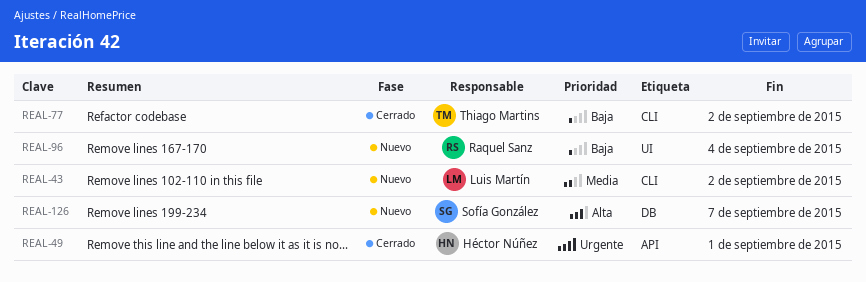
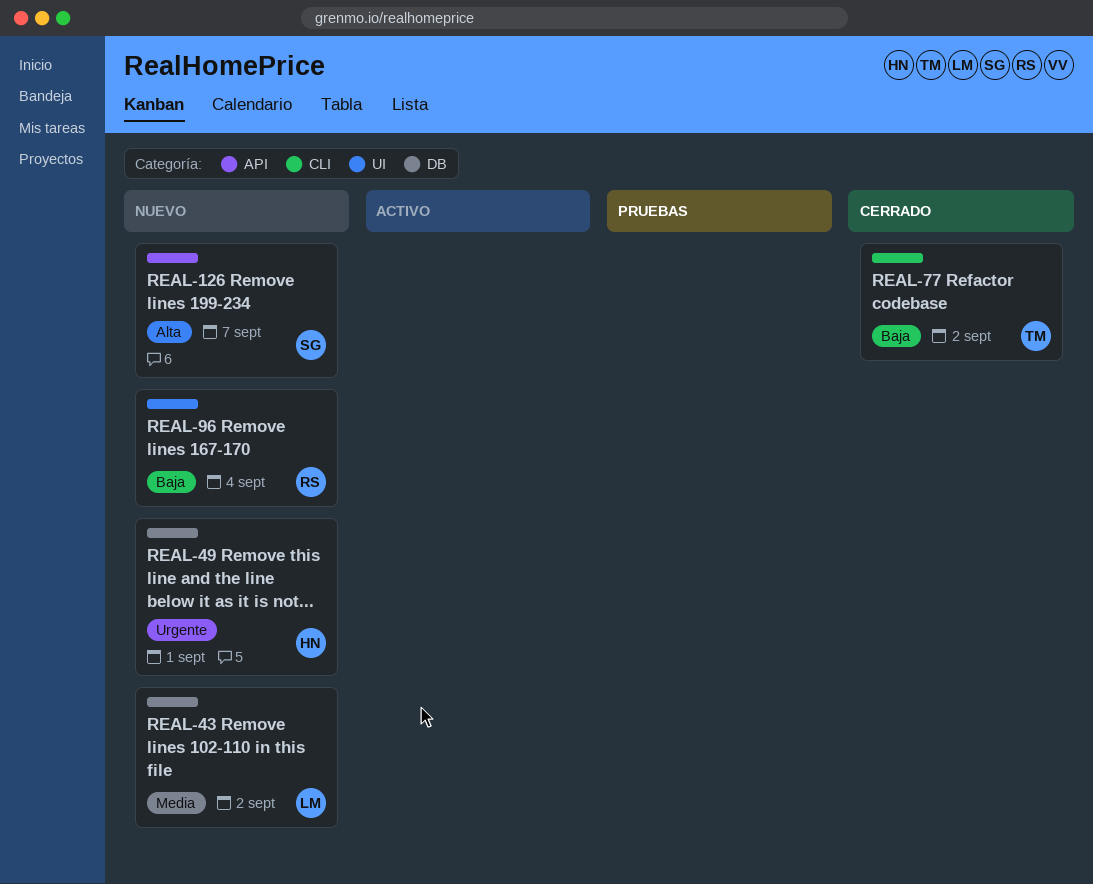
REAL-43, label: CLI -> DB
REAL-49, status: Cerrado -> Nuevo
REAL-49, label: API -> DB
REAL-126, label: DB -> API

